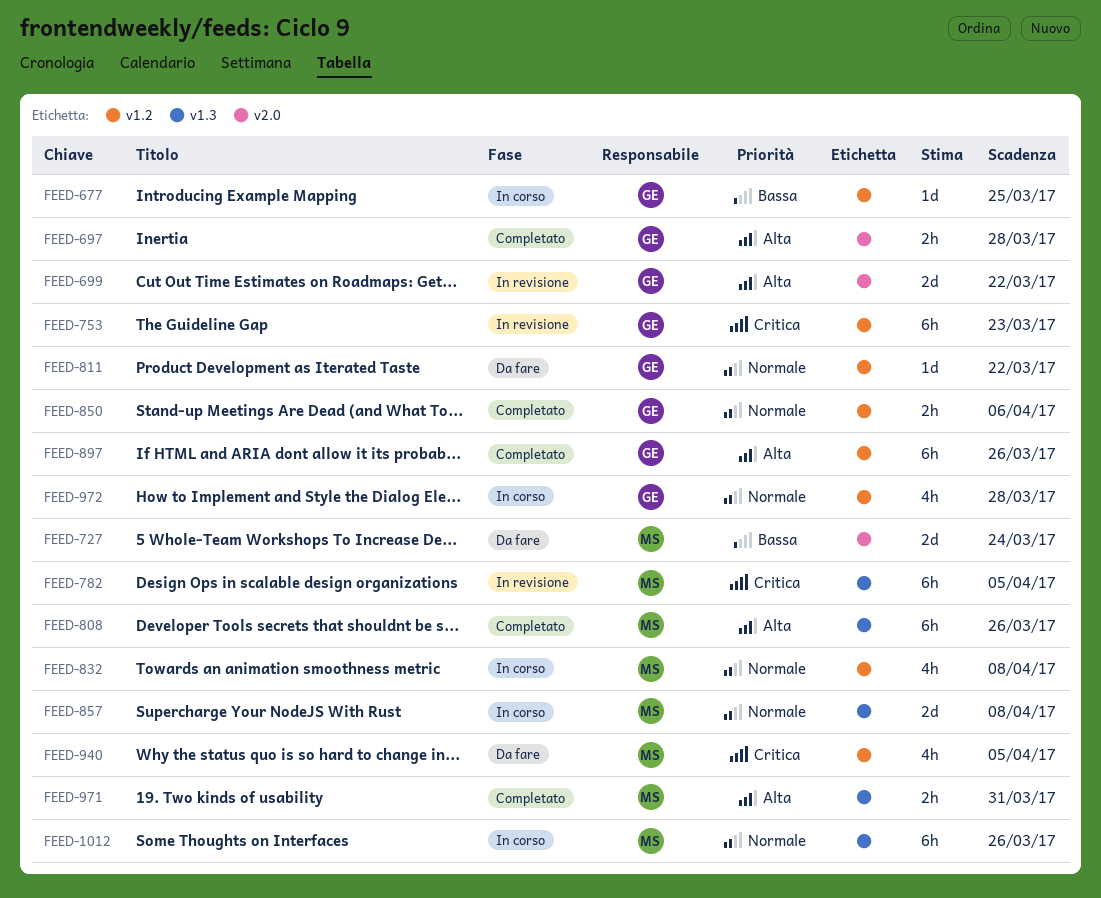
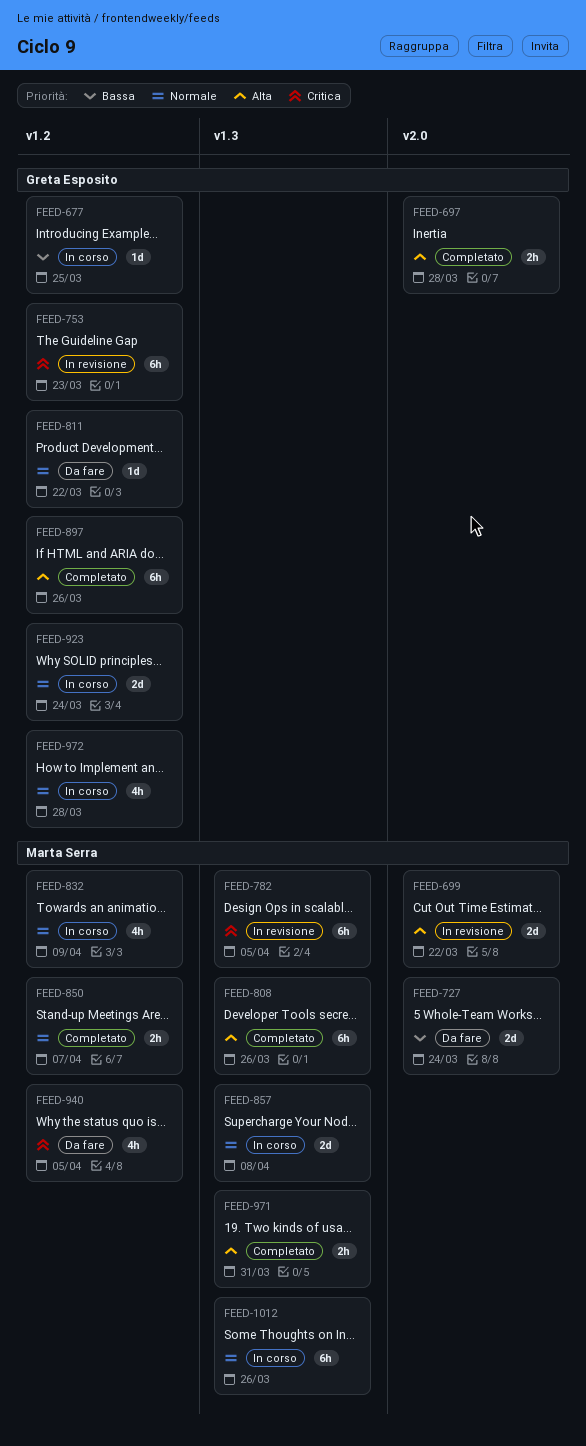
FEED-699, owner: Greta Esposito -> Marta Serra
FEED-832, due: Apr 8 -> Apr 9
FEED-850, owner: Greta Esposito -> Marta Serra
FEED-850, due: Apr 6 -> Apr 7
FEED-923: none -> present

